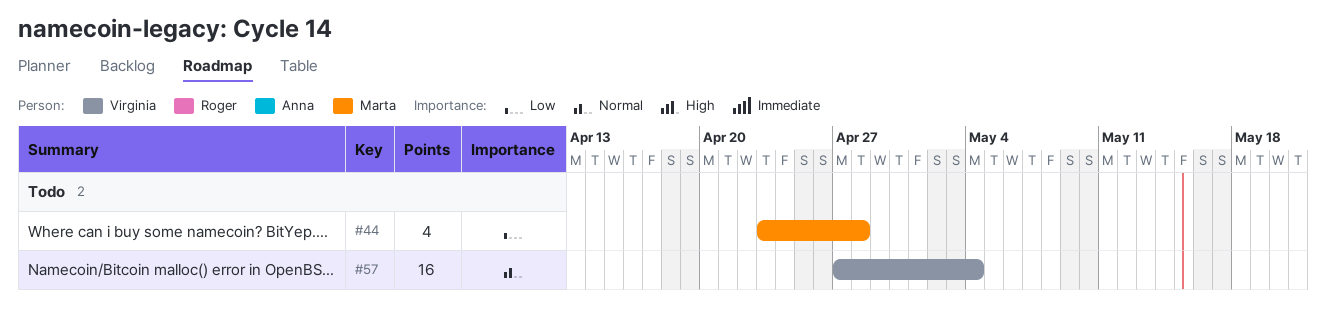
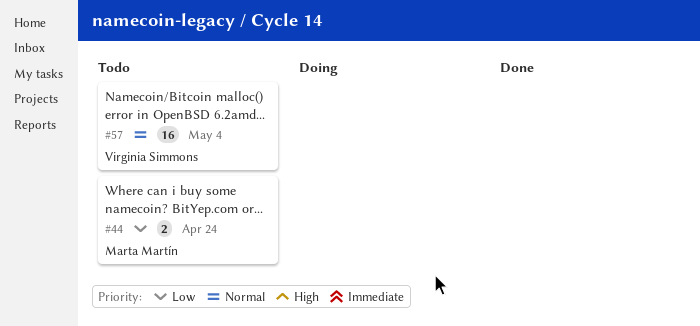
#44, estimate: 4 -> 2
#44, due: Apr 28 -> Apr 24

